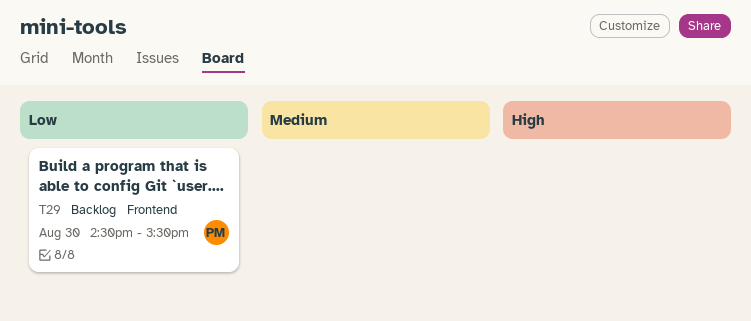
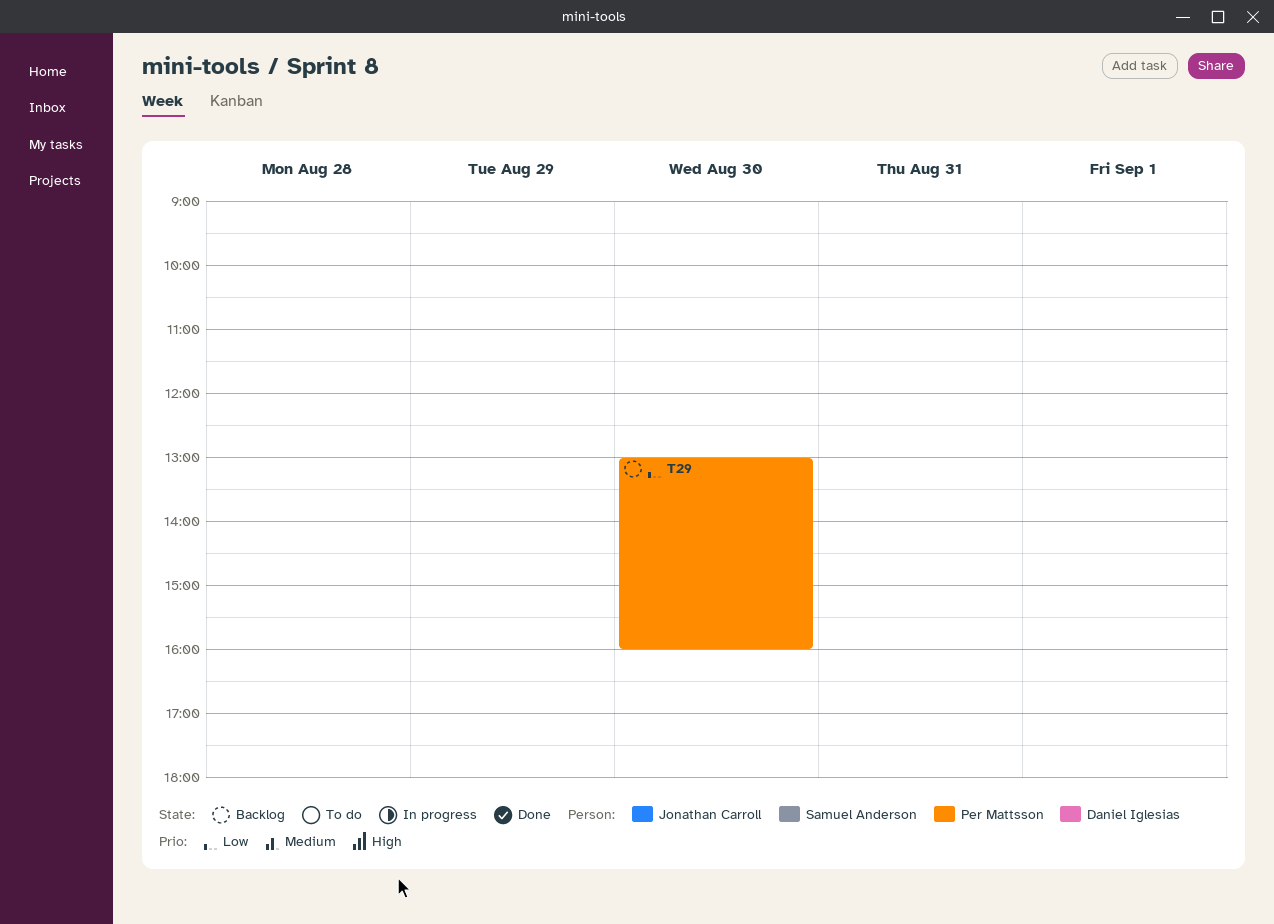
T29, begins: 14:30 -> 13:00
T29, ends: 15:30 -> 16:00

